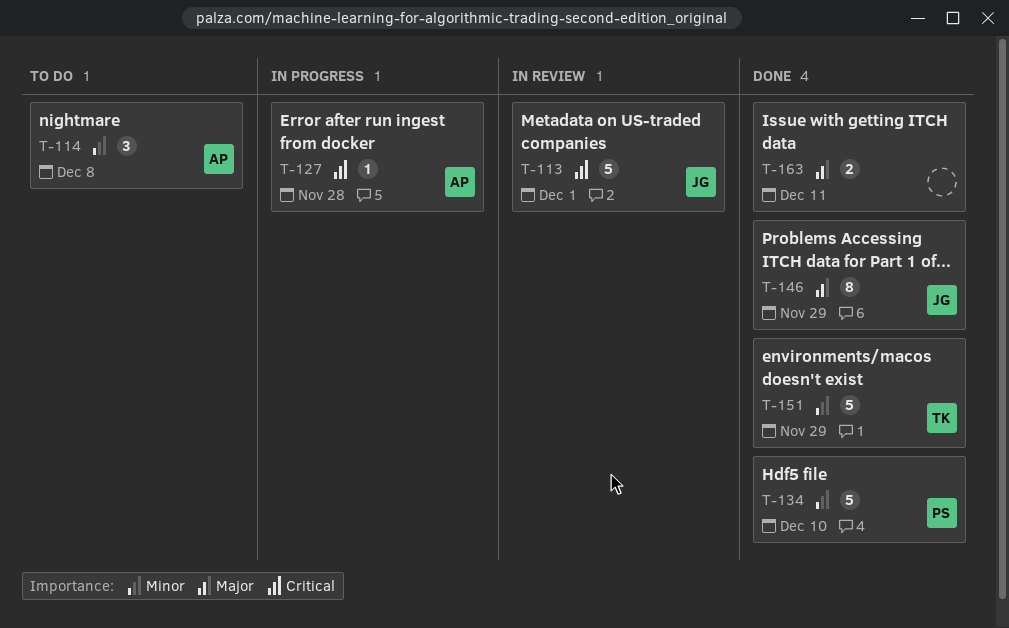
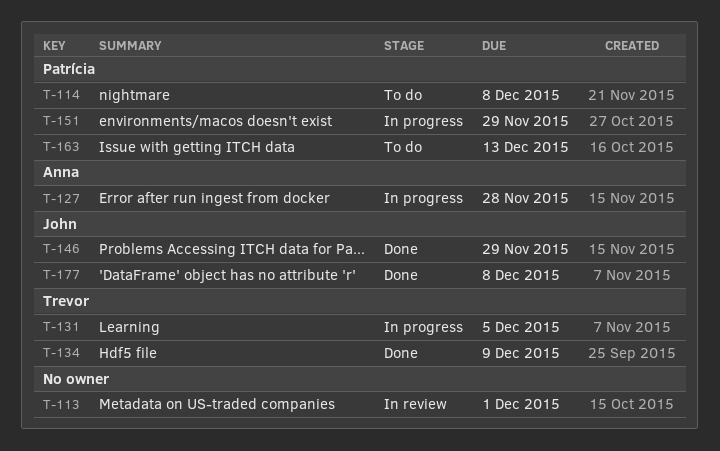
T-113, owner: John -> none
T-114, owner: Anna -> Patrícia
T-131: none -> present
T-134, owner: Patrícia -> Trevor
T-134, due: Dec 10 -> Dec 9
T-151, status: Done -> In progress
T-151, owner: Trevor -> Patrícia
T-163, status: Done -> To do
T-163, owner: none -> Patrícia
T-163, due: Dec 11 -> Dec 13
T-177: none -> present

